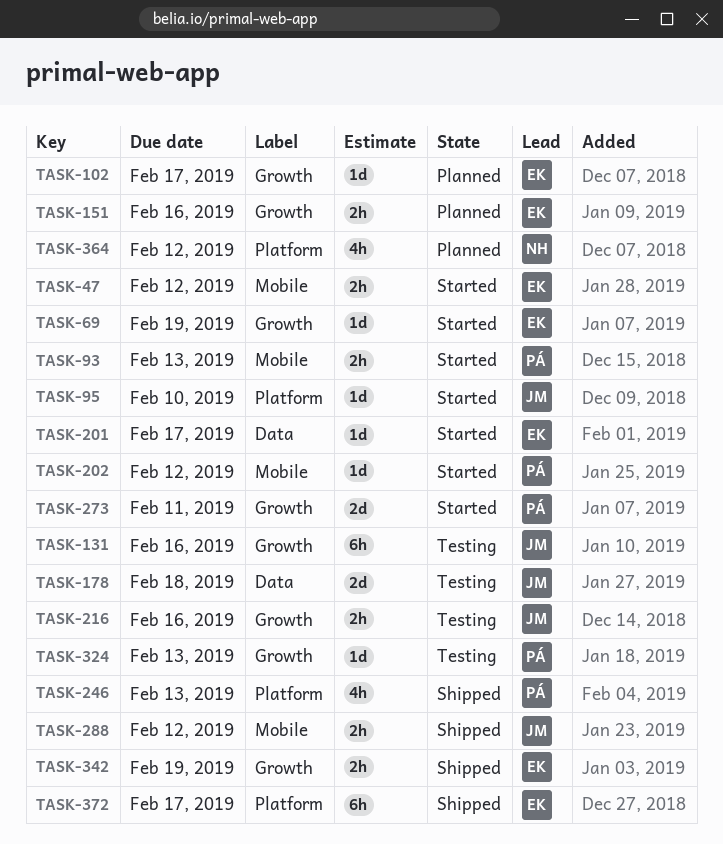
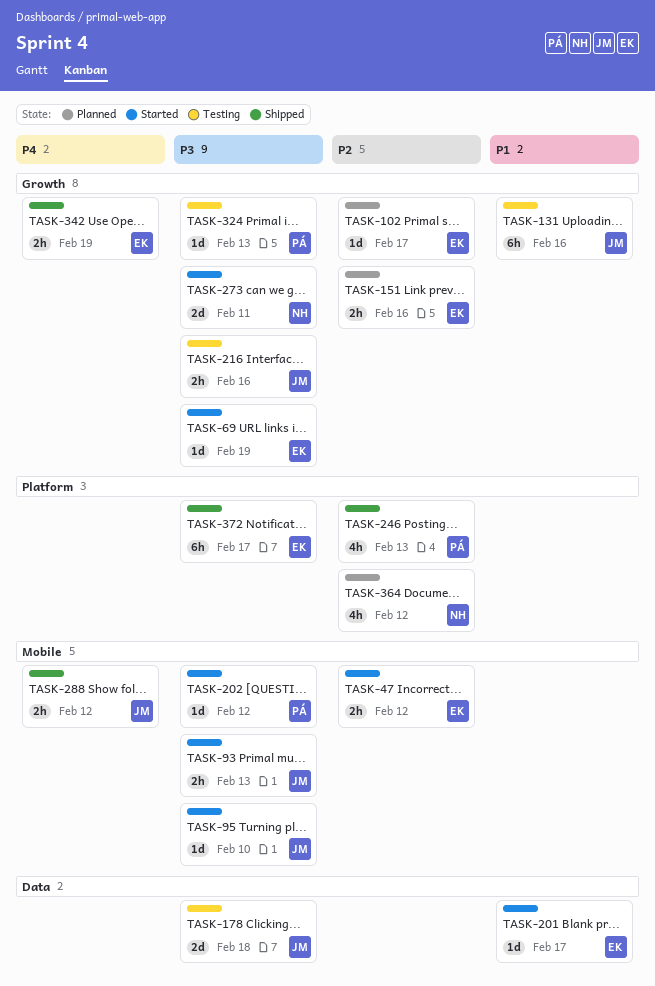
TASK-93, owner: PÁ -> JM
TASK-95, label: Platform -> Mobile
TASK-273, owner: PÁ -> NH

